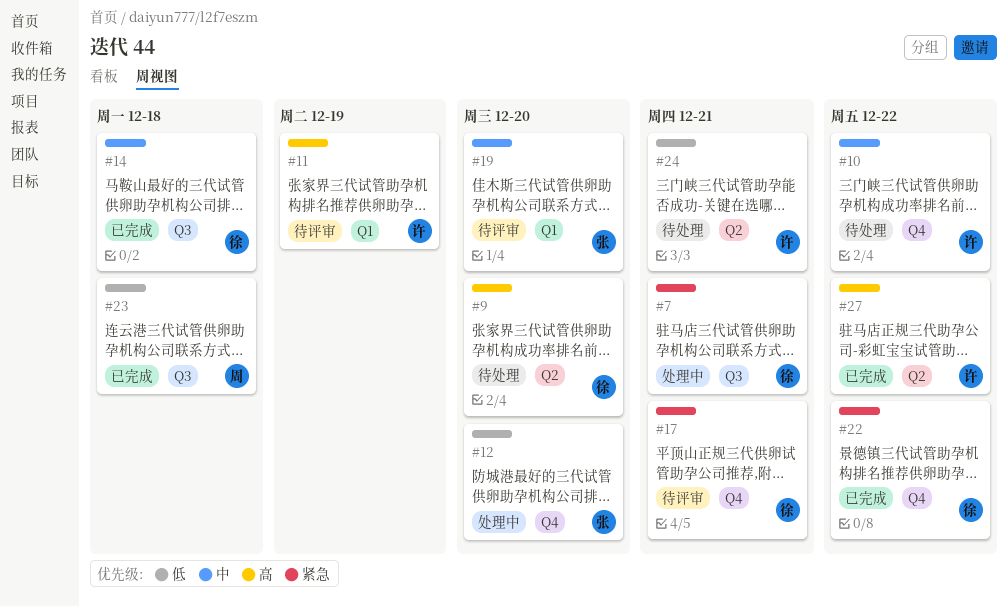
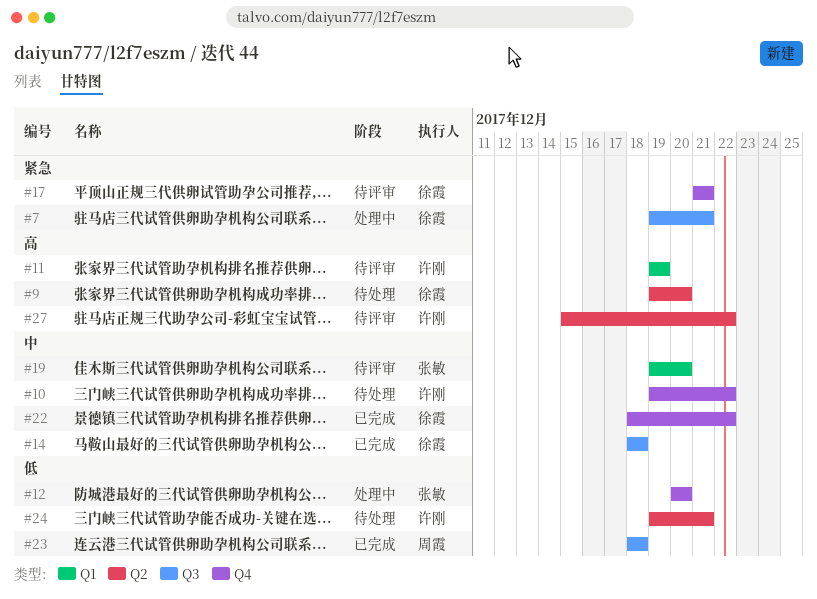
#22, priority: 紧急 -> 中
#27, status: 已完成 -> 待评审

